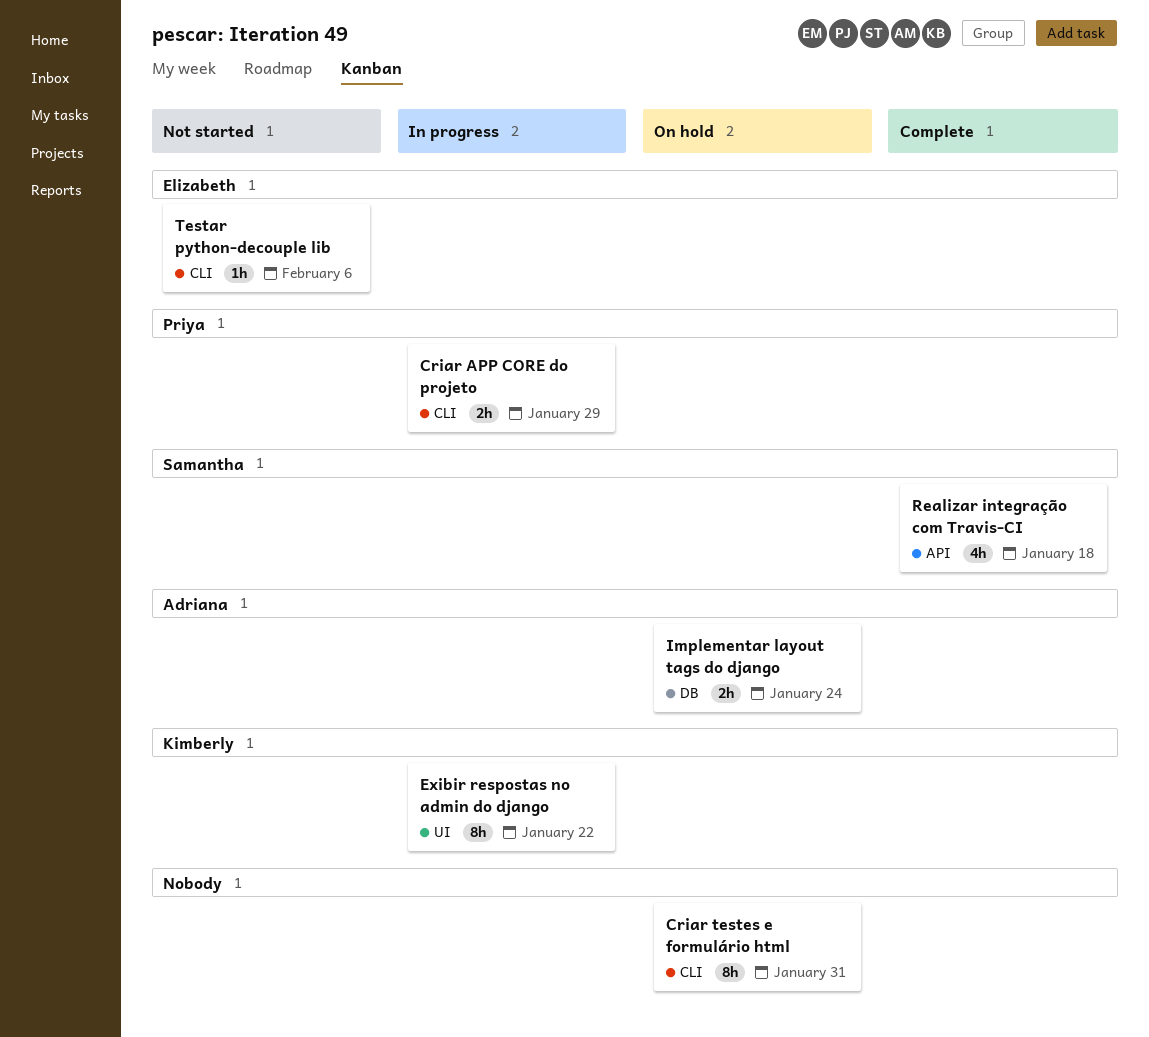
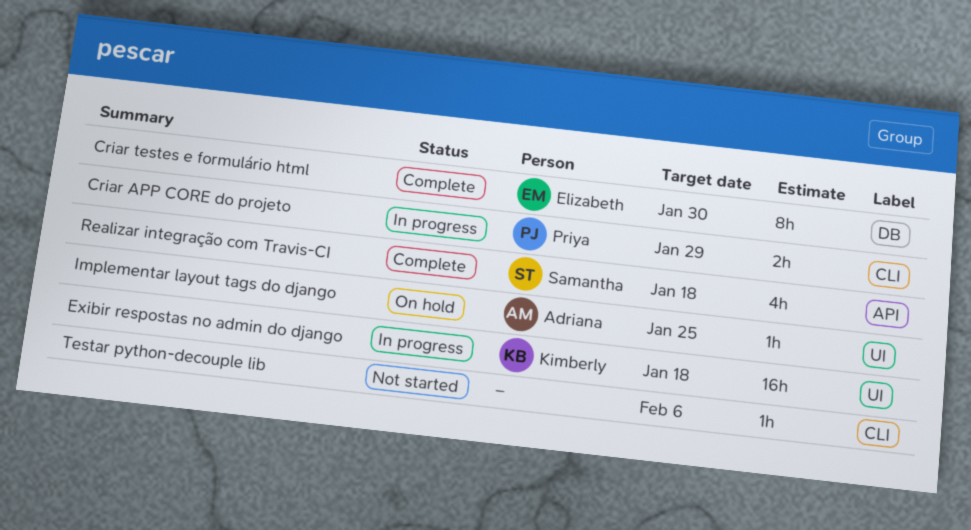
Criar testes e formulário html, status: On hold -> Complete
Criar testes e formulário html, owner: none -> Elizabeth
Criar testes e formulário html, label: CLI -> DB
Criar testes e formulário html, due: Jan 31 -> Jan 30
Exibir respostas no admin do django, estimate: 8h -> 16h
Exibir respostas no admin do django, due: Jan 22 -> Jan 18
Implementar layout tags do django, label: DB -> UI
Implementar layout tags do django, estimate: 2h -> 1h
Implementar layout tags do django, due: Jan 24 -> Jan 25
Testar python-decouple lib, owner: Elizabeth -> none

